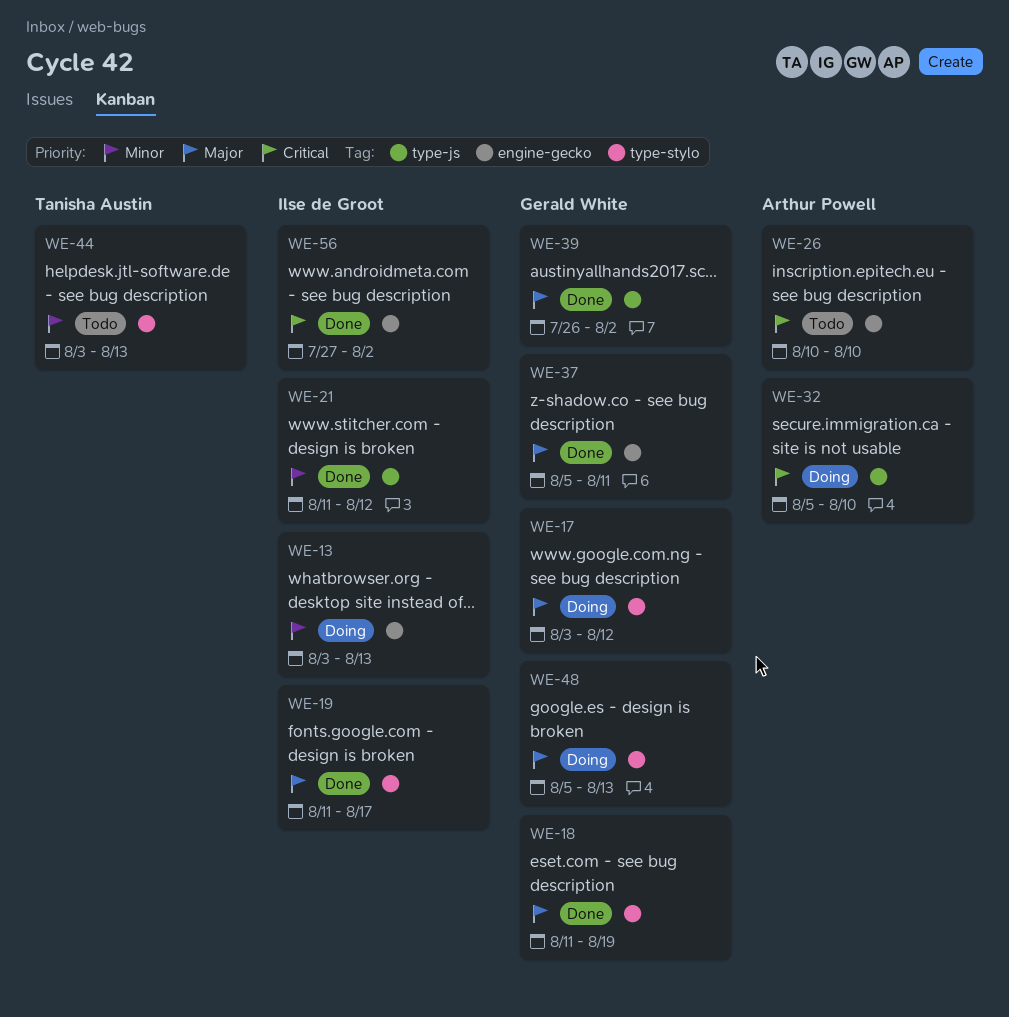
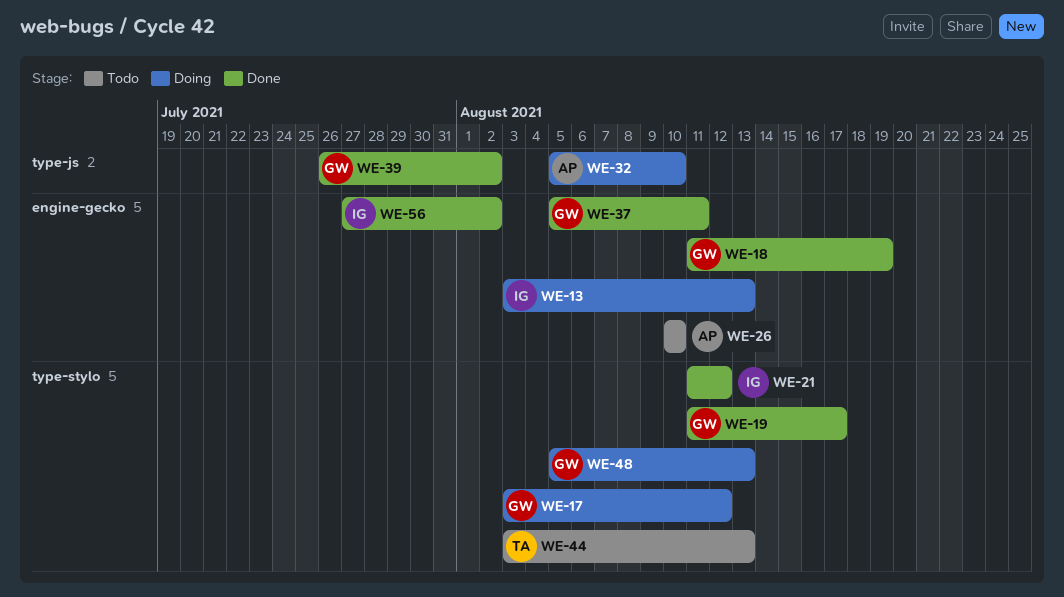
WE-18, label: type-stylo -> engine-gecko
WE-19, owner: Ilse de Groot -> Gerald White
WE-21, label: type-js -> type-stylo

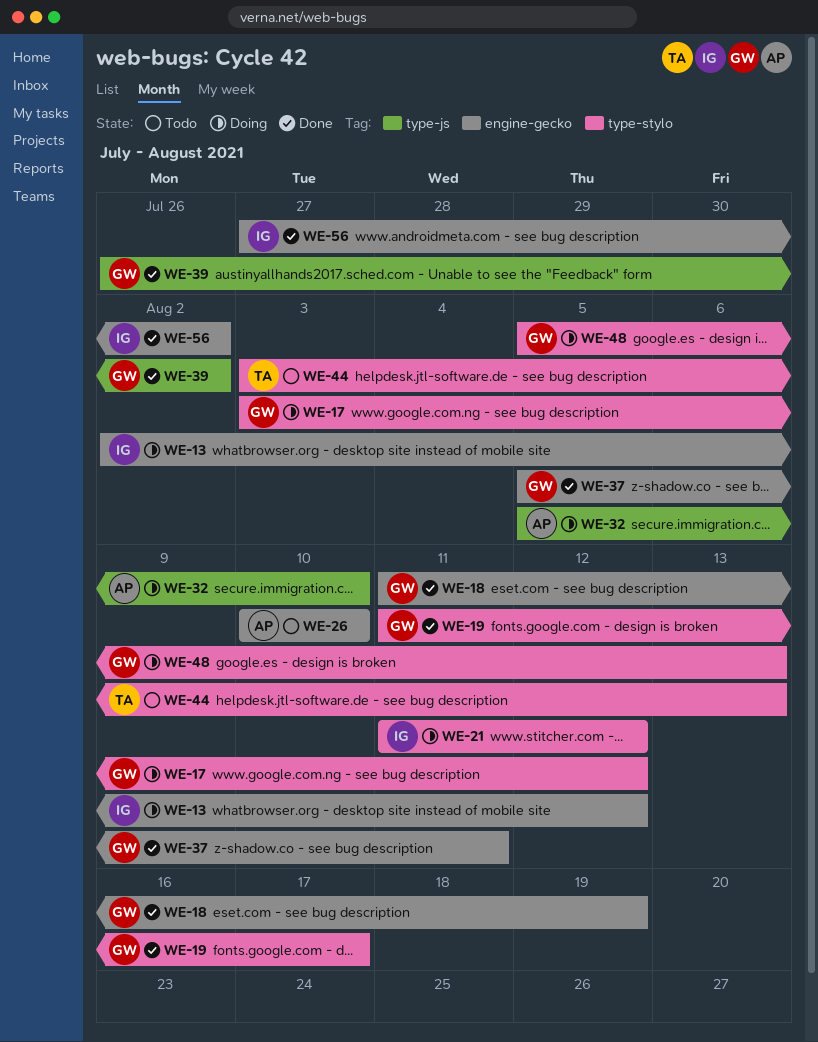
WE-13, start: Aug 3 -> Aug 2
WE-13, due: Aug 13 -> Aug 12
WE-21, status: Done -> Doing

